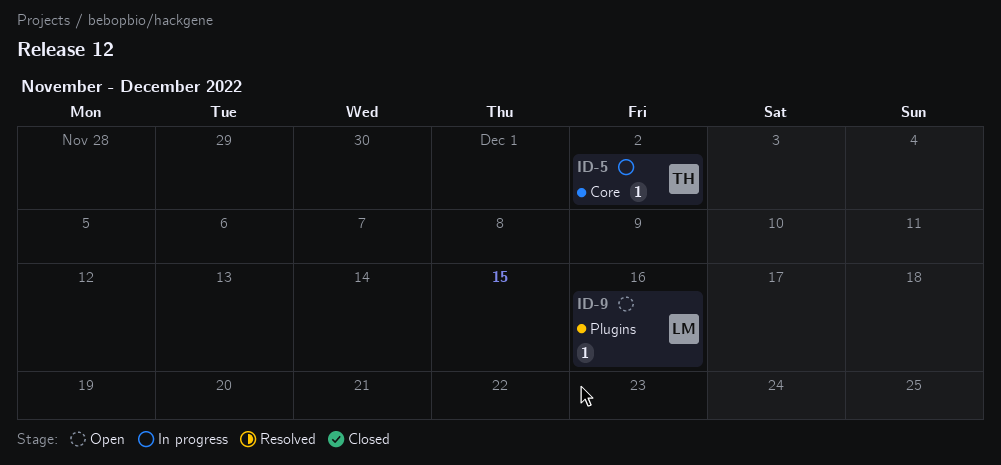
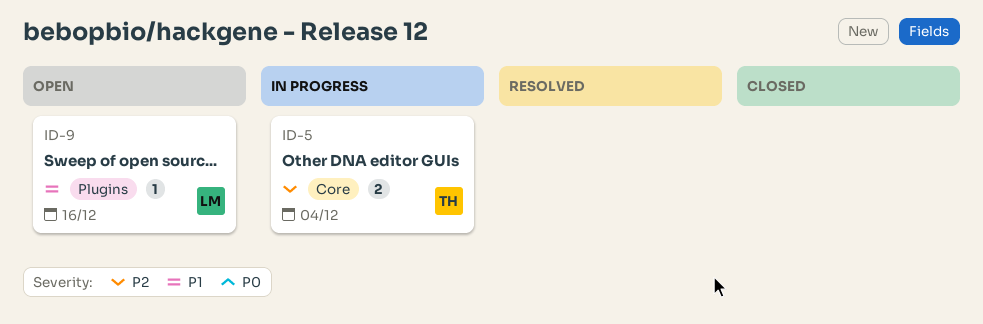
ID-5, estimate: 1 -> 2
ID-5, due: Dec 2 -> Dec 4

